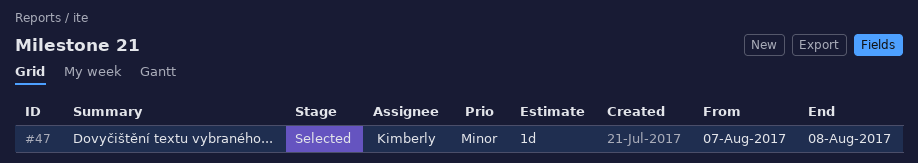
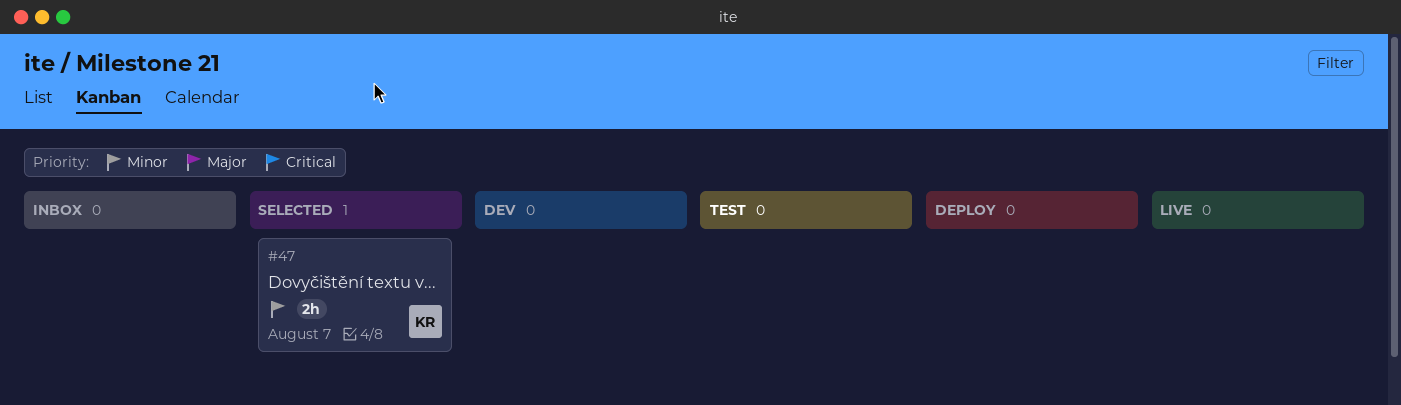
#47, estimate: 1d -> 2h
#47, due: Aug 8 -> Aug 7

